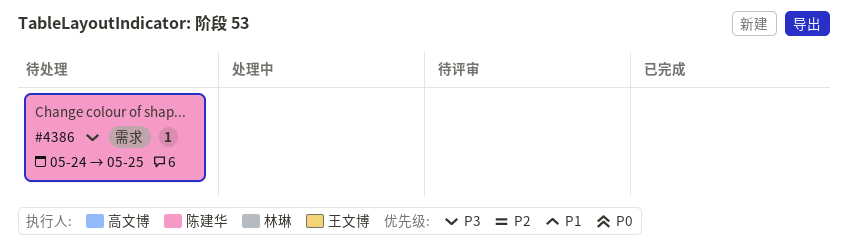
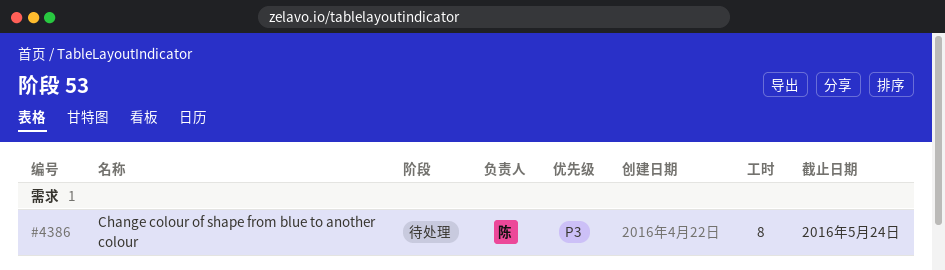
#4386, estimate: 1 -> 8
#4386, due: May 25 -> May 24

